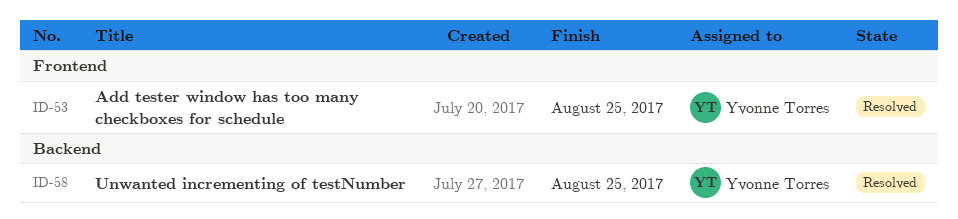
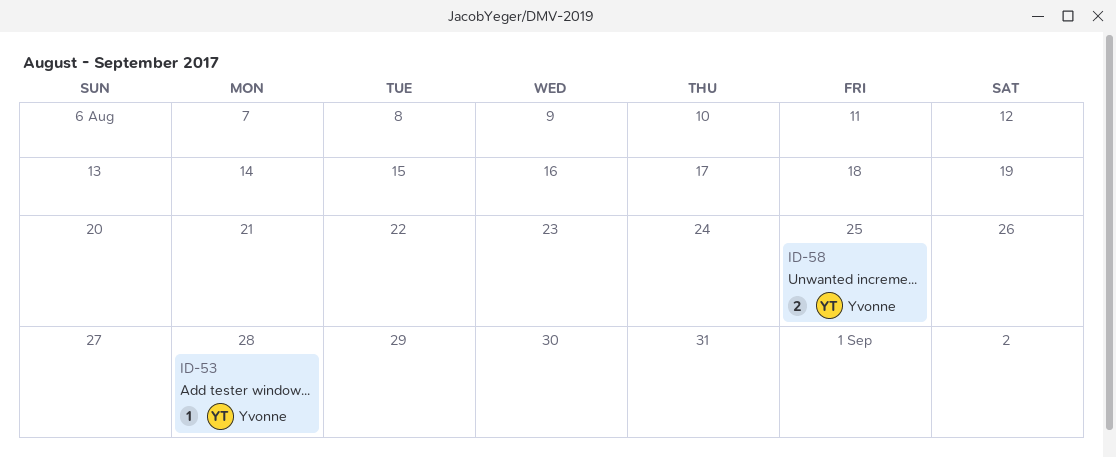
ID-53, due: Aug 25 -> Aug 28

